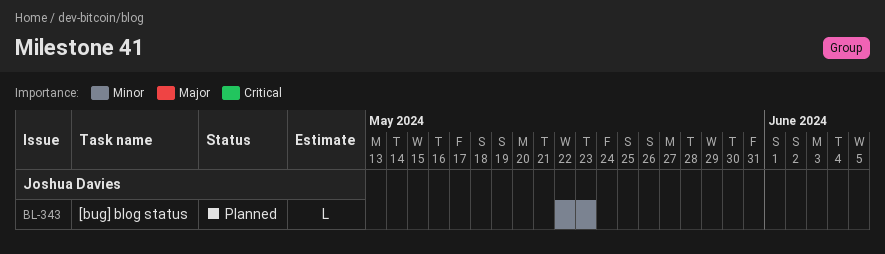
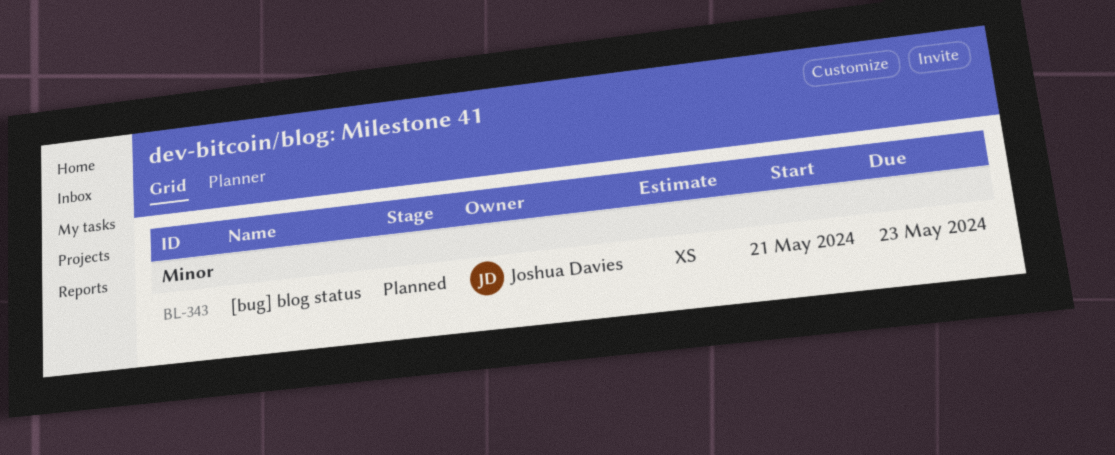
BL-343, estimate: L -> XS
BL-343, start: May 22 -> May 21

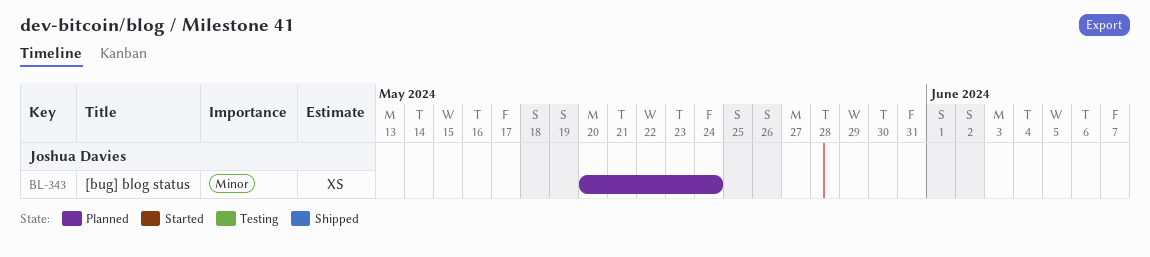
BL-343, start: May 21 -> May 20
BL-343, due: May 23 -> May 24

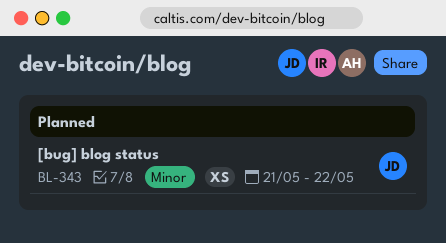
BL-343, start: May 20 -> May 21
BL-343, due: May 24 -> May 22

